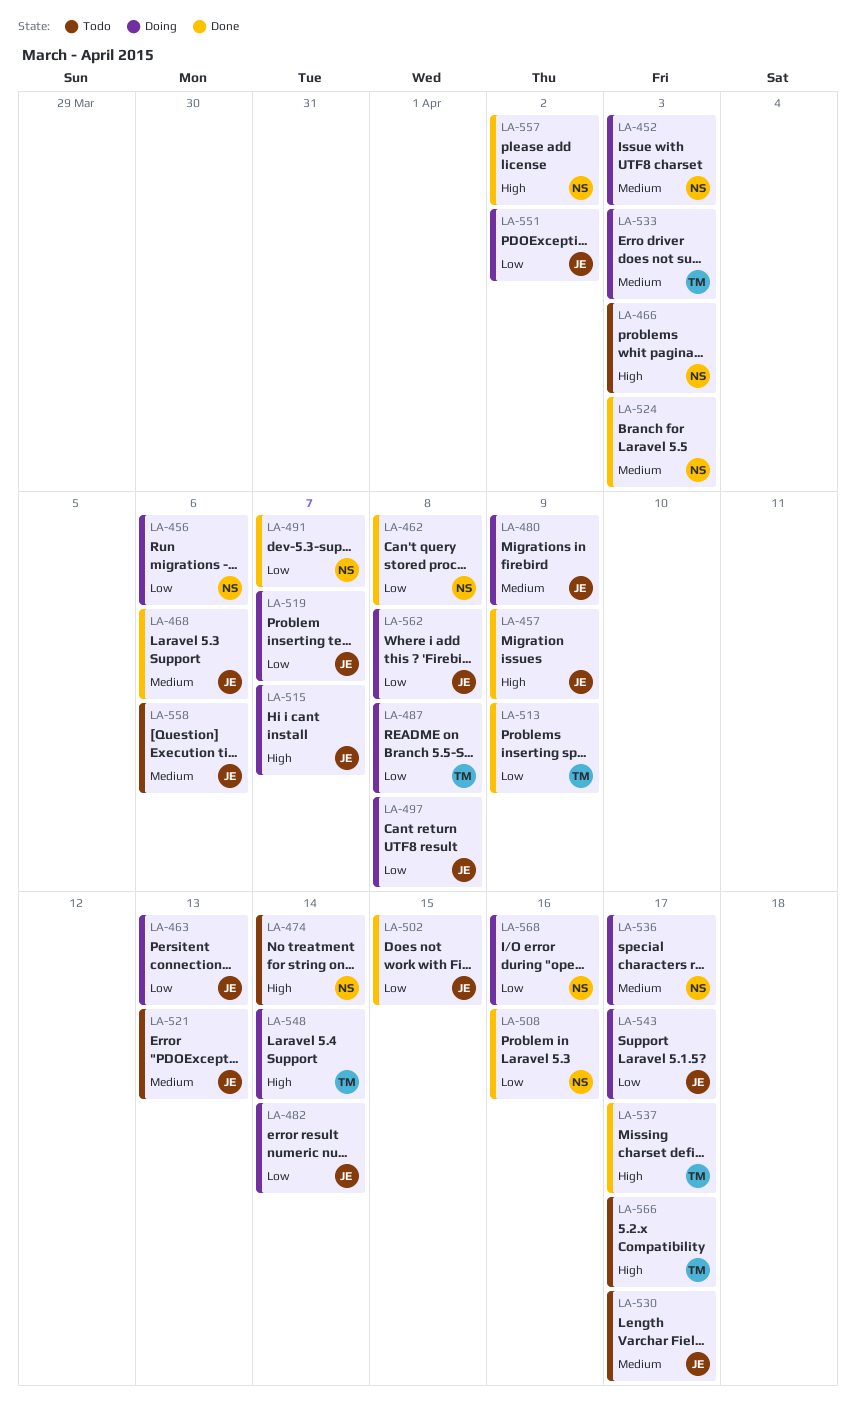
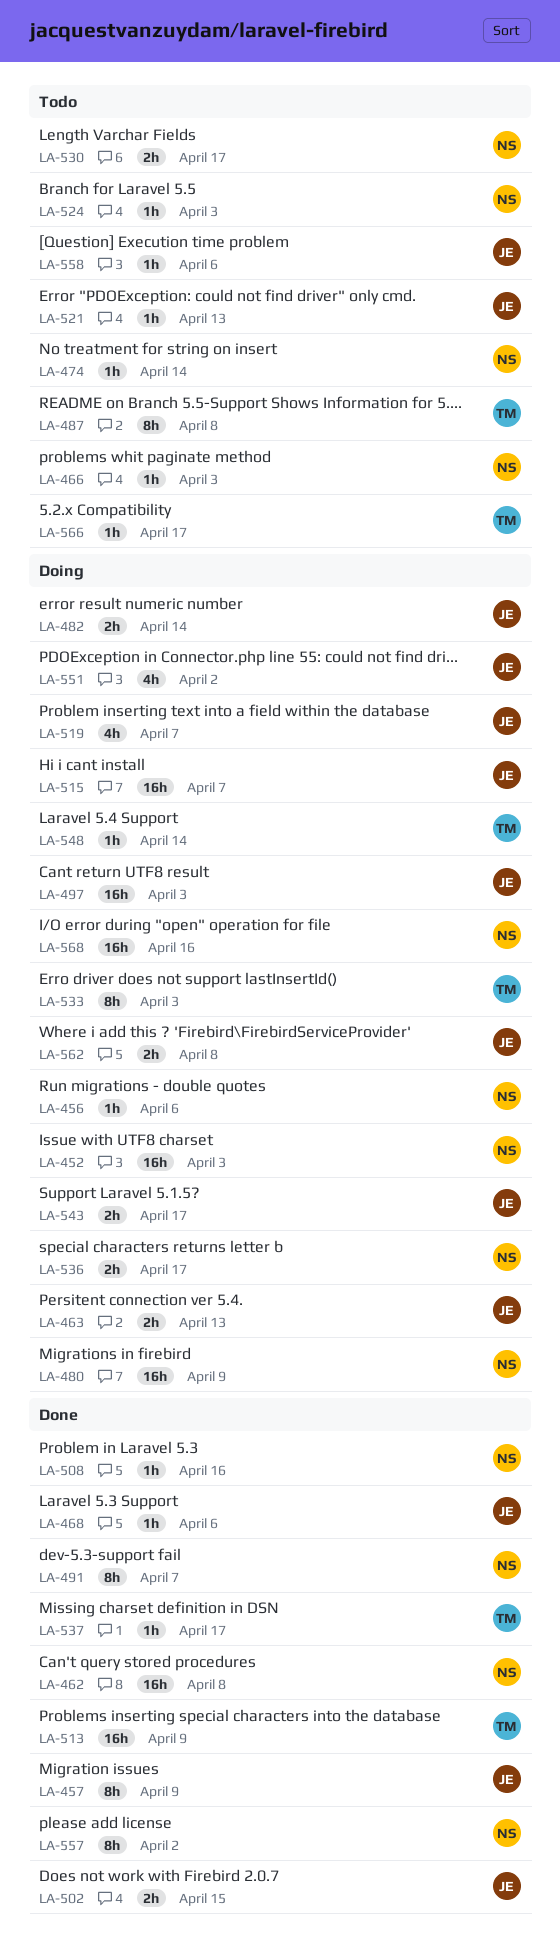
LA-480, owner: JE -> NS
LA-487, status: Doing -> Todo
LA-497, due: Apr 8 -> Apr 3
LA-524, status: Done -> Todo
LA-530, owner: JE -> NS

